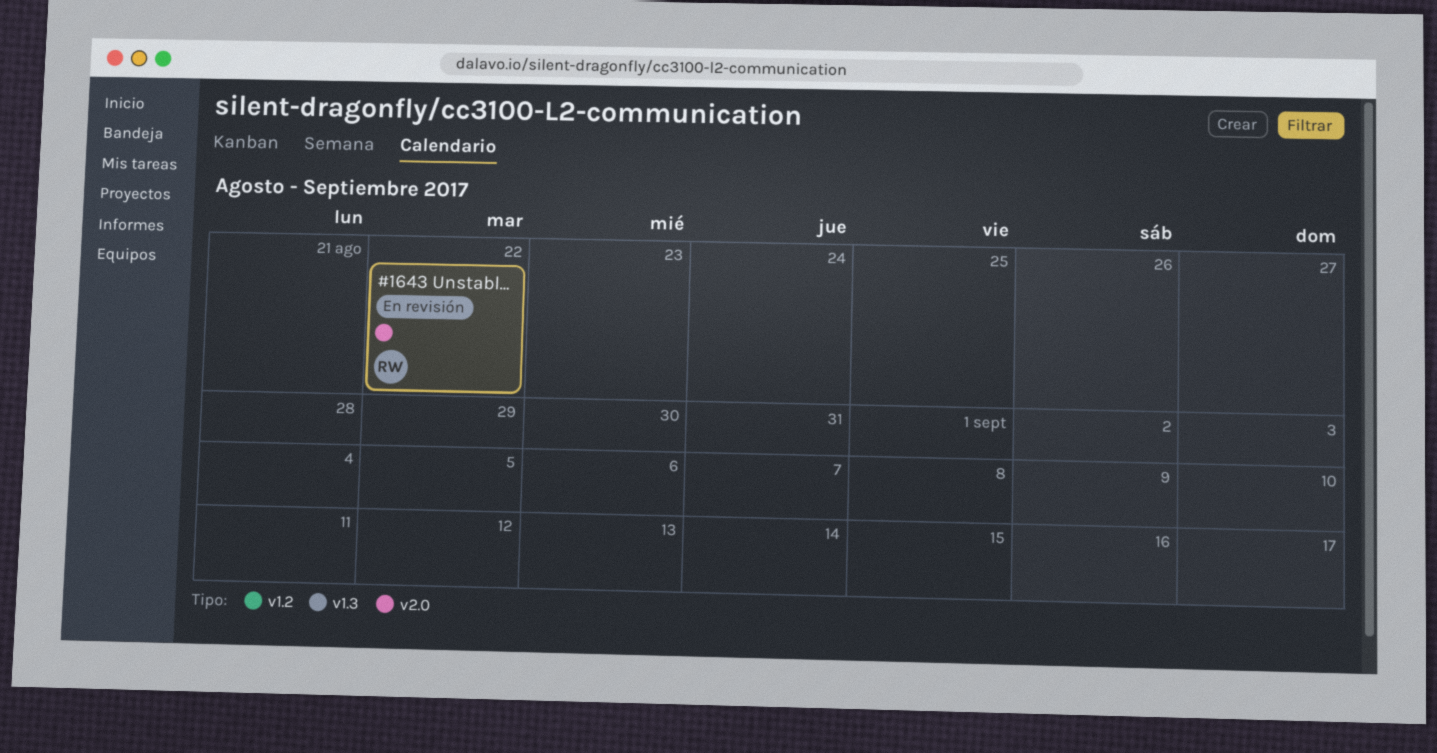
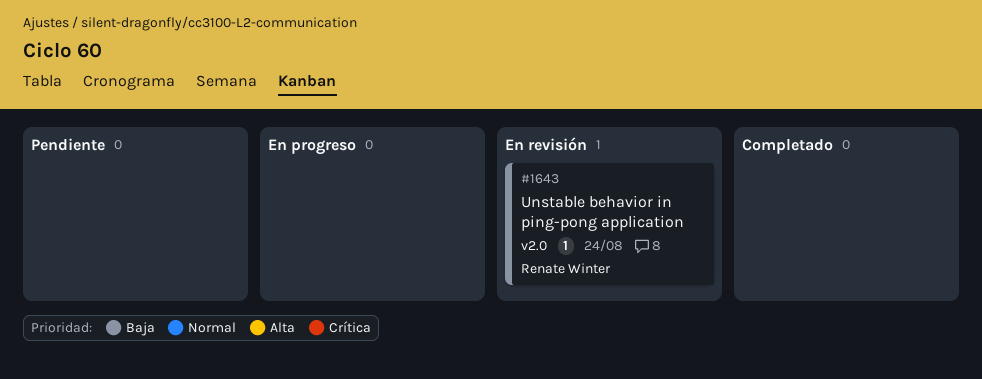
#1643, due: Aug 22 -> Aug 24

